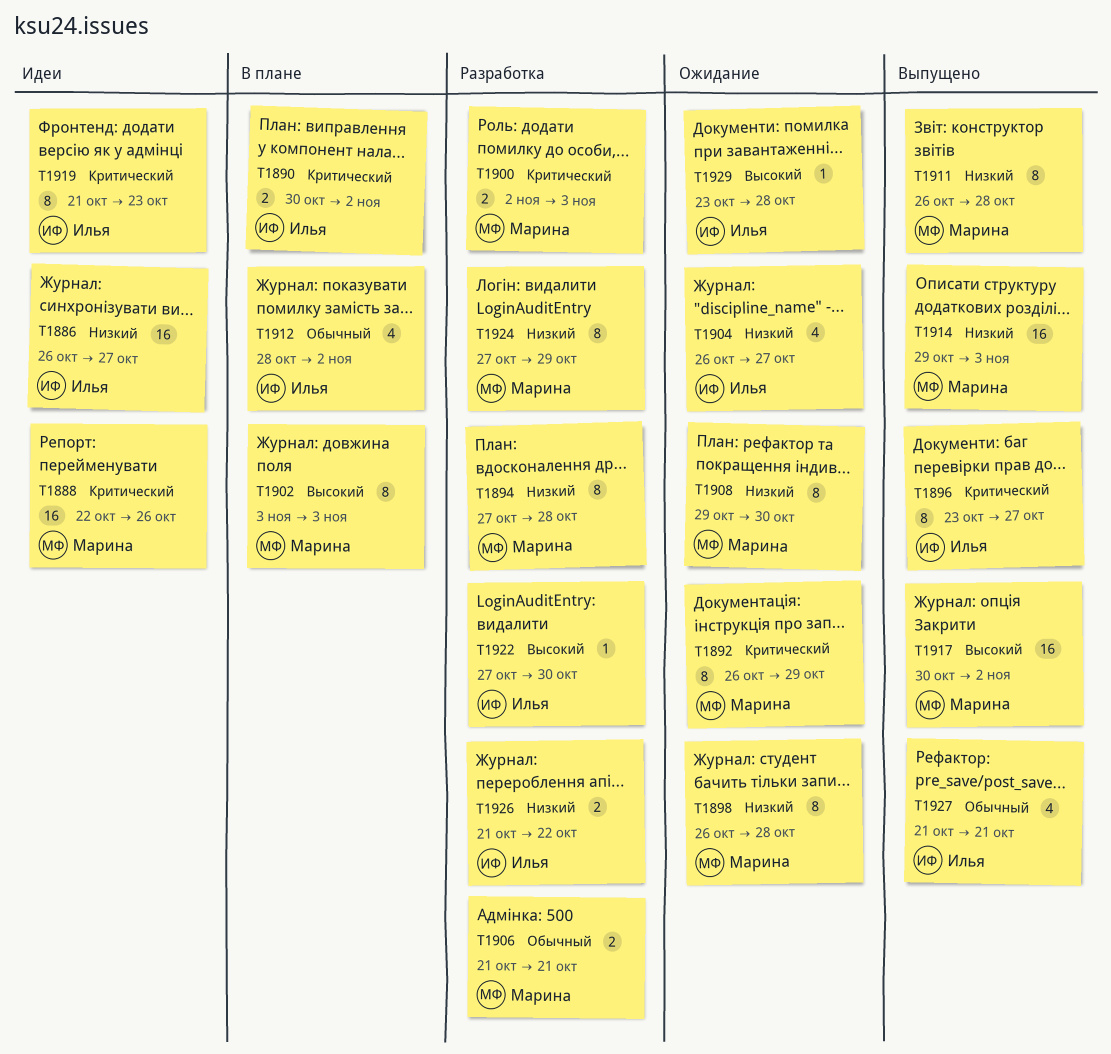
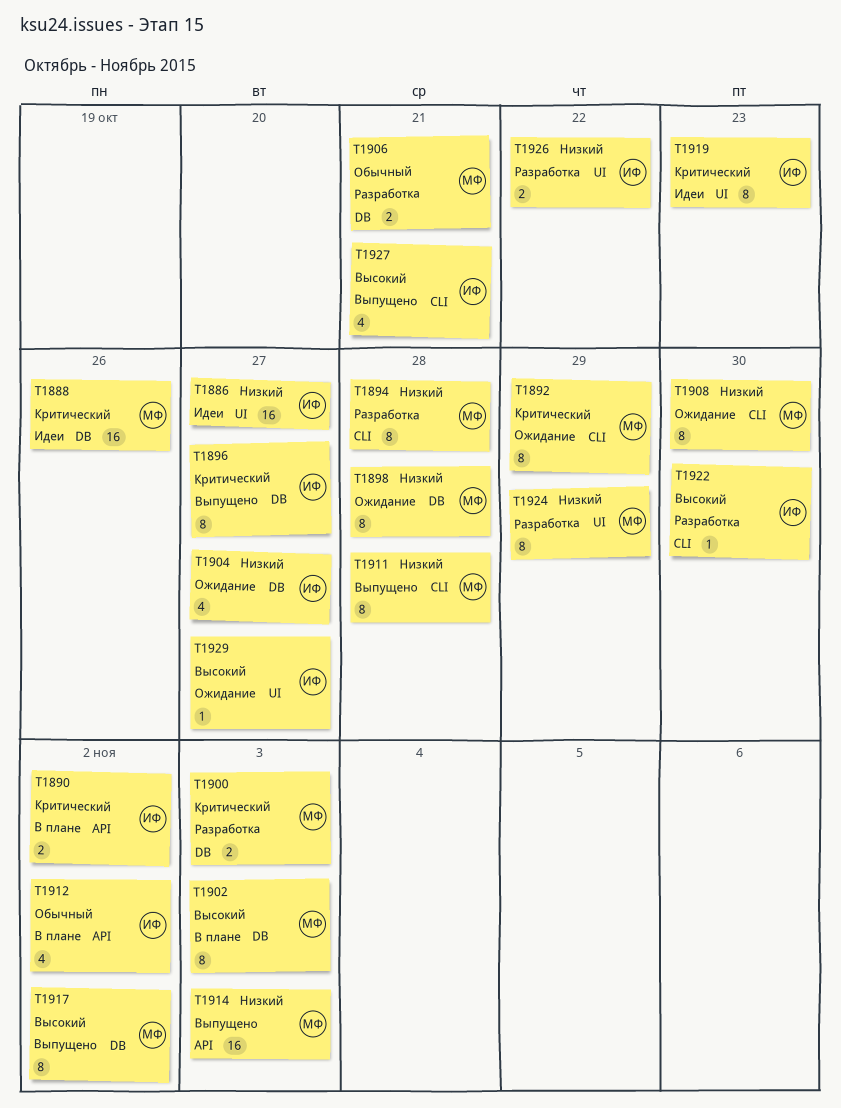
T1917, estimate: 16 -> 8
T1927, priority: Обычный -> Высокий
T1929, due: Oct 28 -> Oct 27

